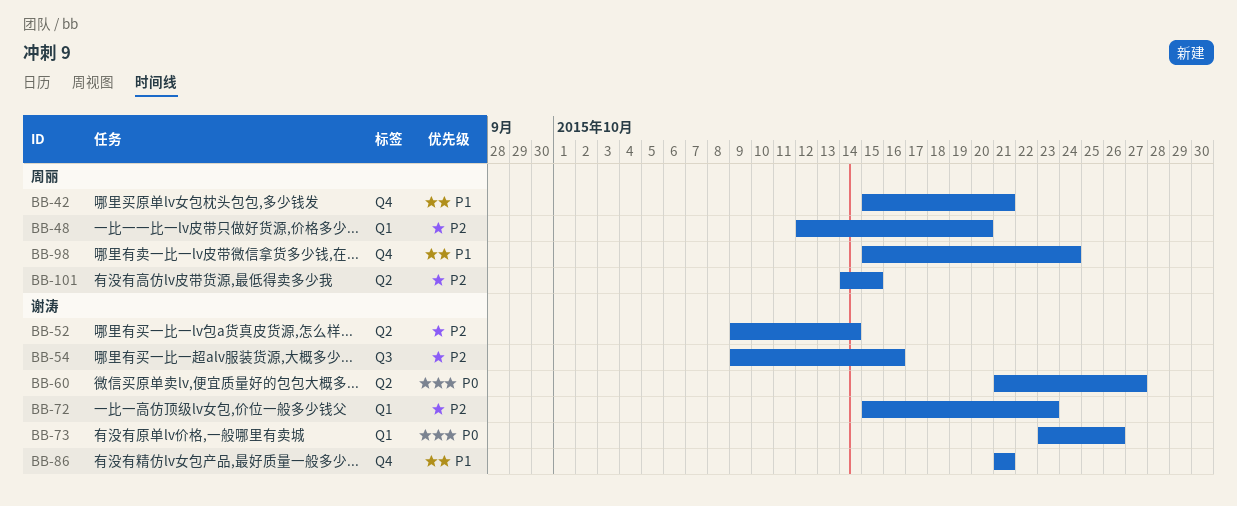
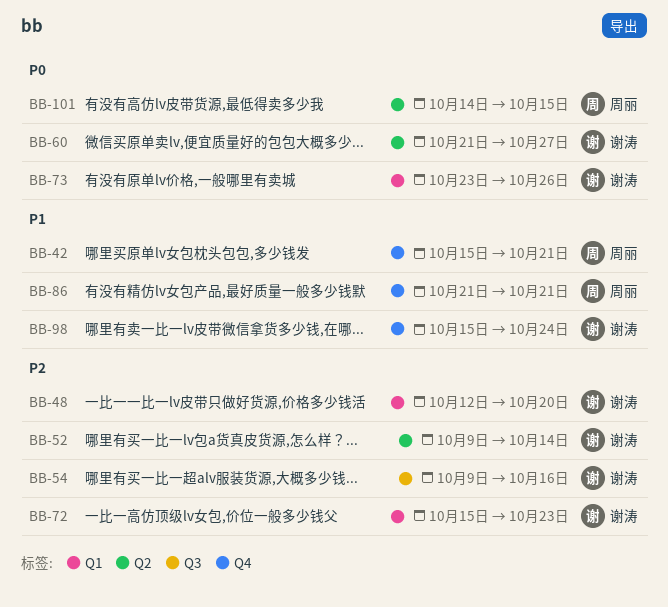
BB-48, owner: 周丽 -> 谢涛
BB-86, owner: 谢涛 -> 周丽
BB-98, owner: 周丽 -> 谢涛
BB-101, priority: P2 -> P0

